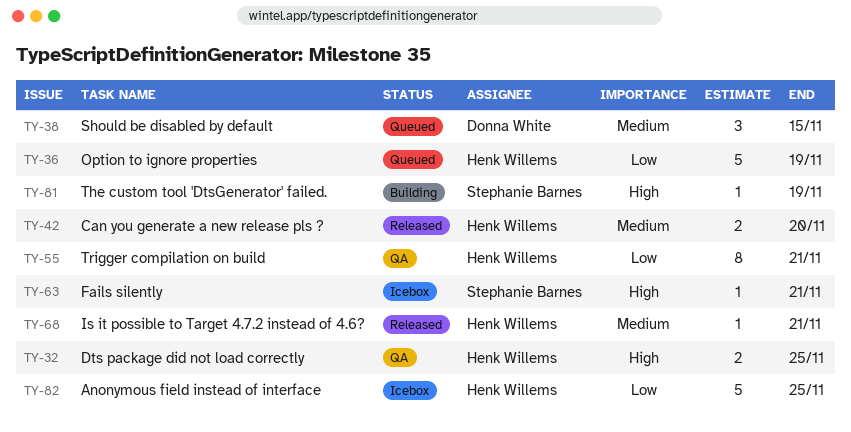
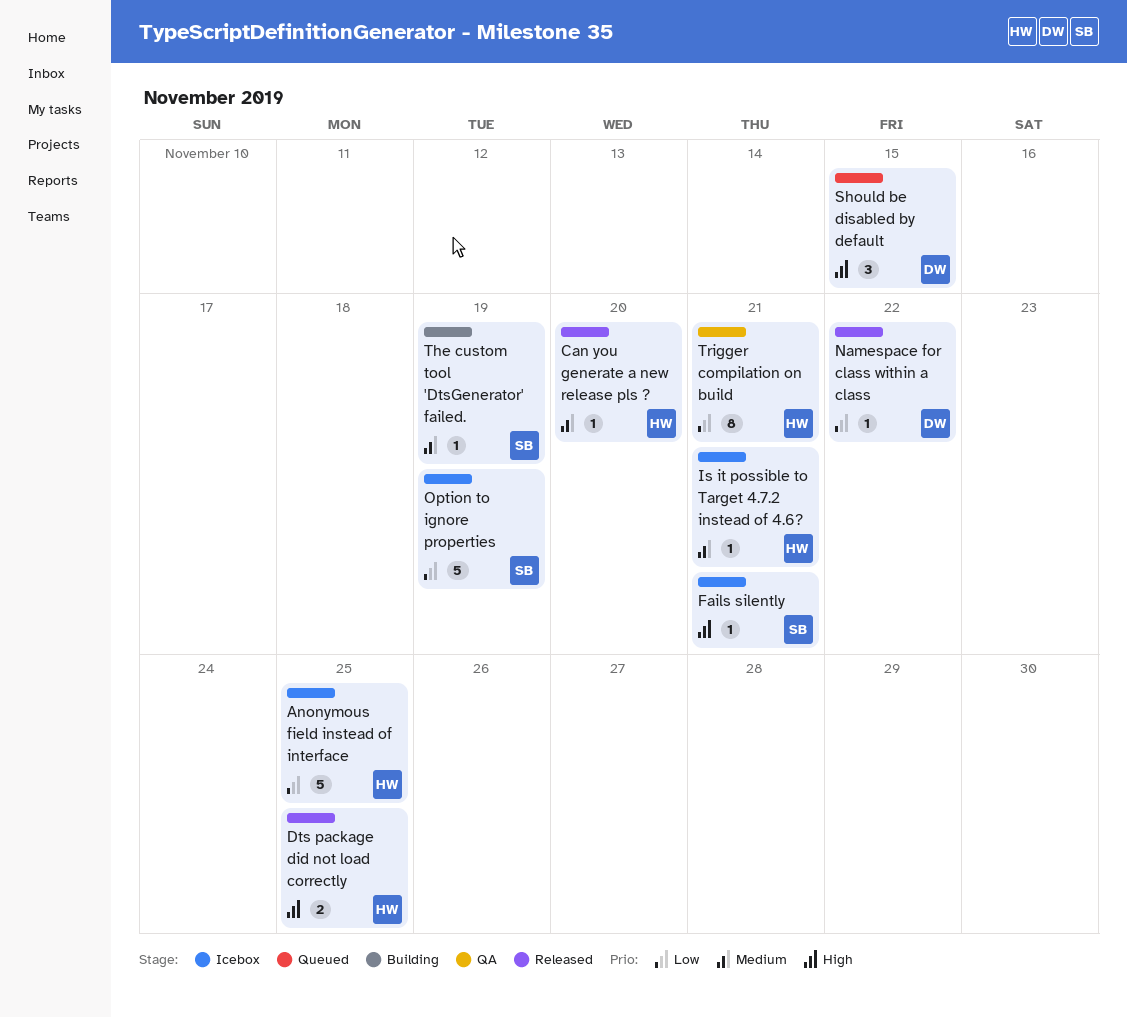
Can you generate a new release pls ?, estimate: 2 -> 1
Dts package did not load correctly, status: QA -> Released
Is it possible to Target 4.7.2 instead of 4.6?, status: Released -> Icebox
Namespace for class within a class: none -> present
Option to ignore properties, status: Queued -> Icebox
Option to ignore properties, owner: Henk Willems -> Stephanie Barnes
Should be disabled by default, priority: Medium -> High
The custom tool 'DtsGenerator' failed., priority: High -> Medium

